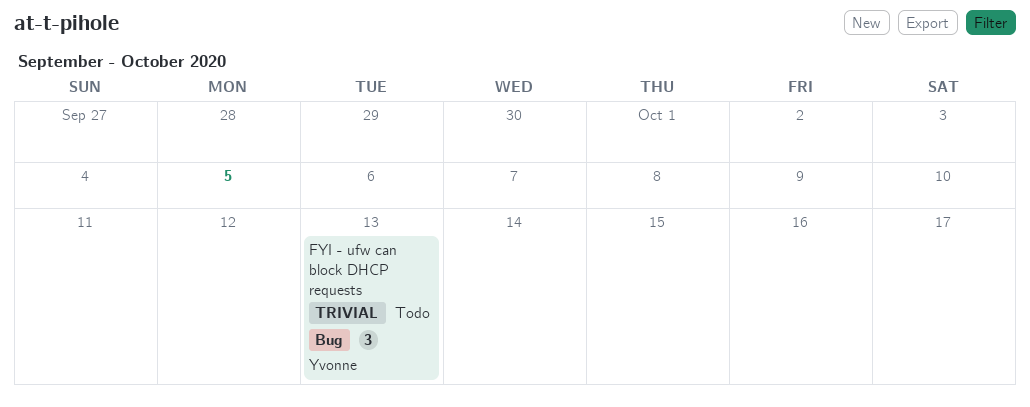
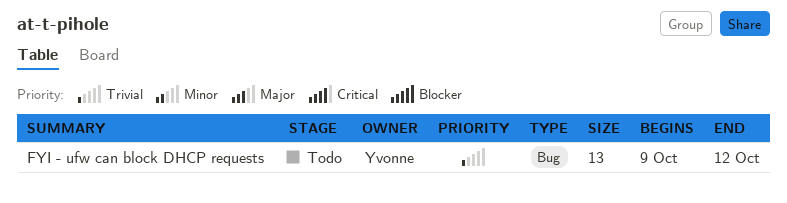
FYI - ufw can block DHCP requests, estimate: 3 -> 13
FYI - ufw can block DHCP requests, due: Oct 13 -> Oct 12

